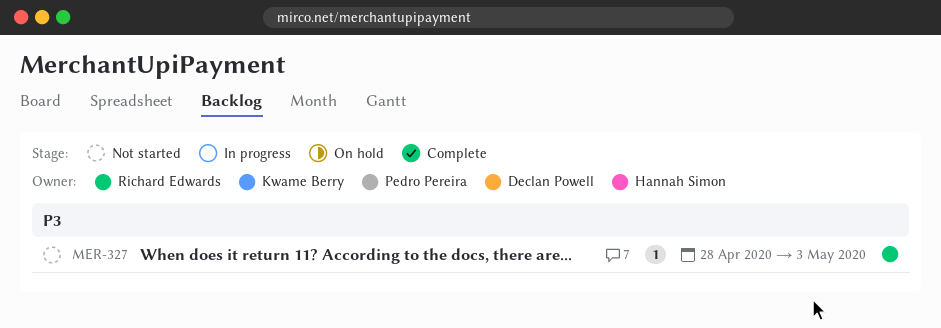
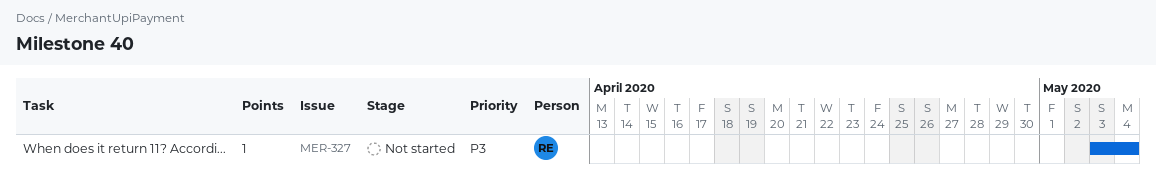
MER-327, start: Apr 28 -> May 3
MER-327, due: May 3 -> May 4

